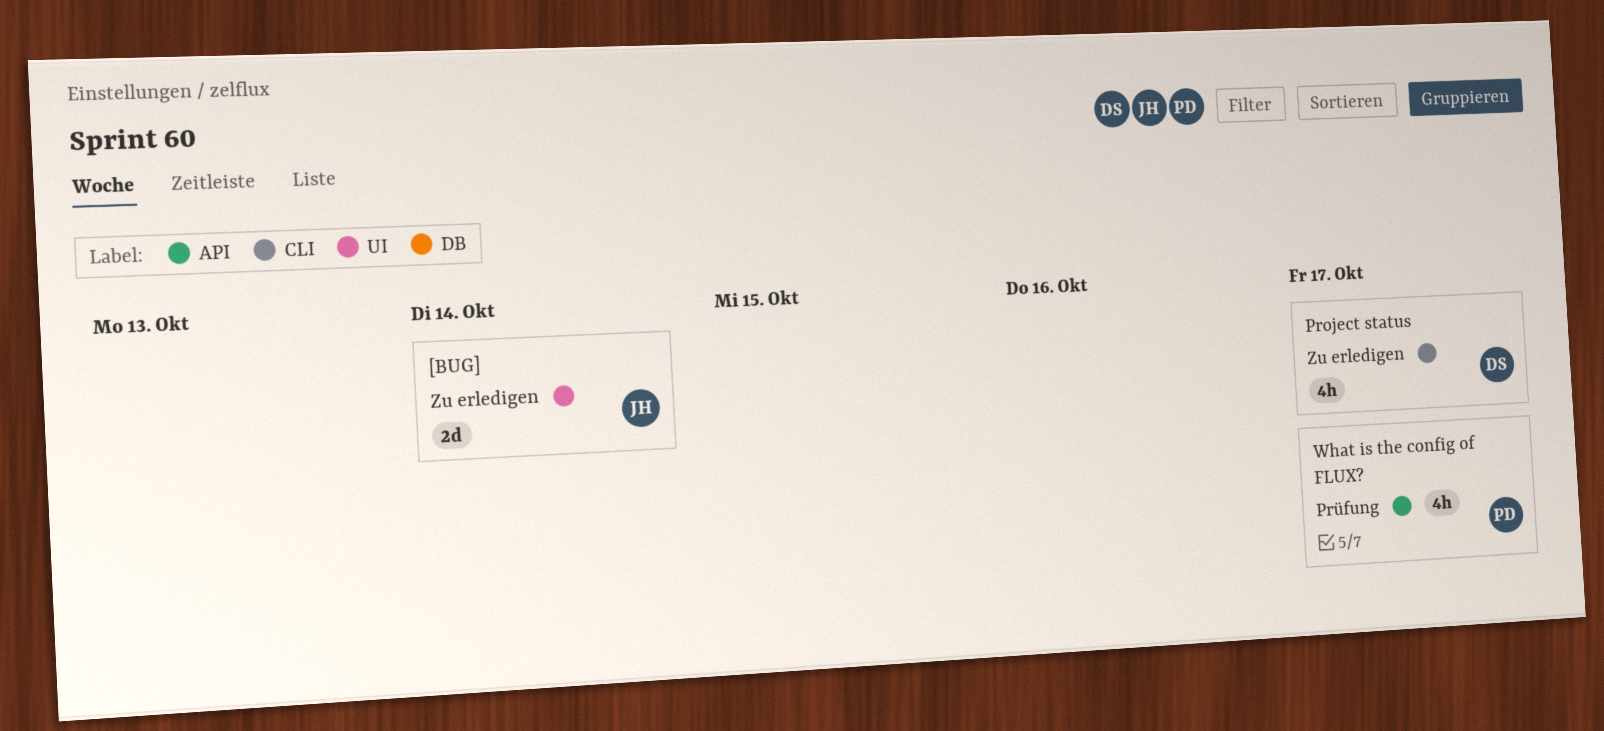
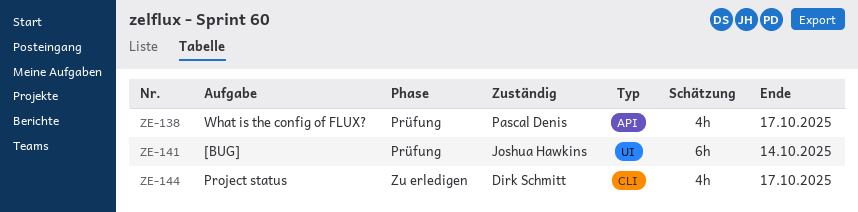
[BUG], status: Zu erledigen -> Prüfung
[BUG], estimate: 2d -> 6h

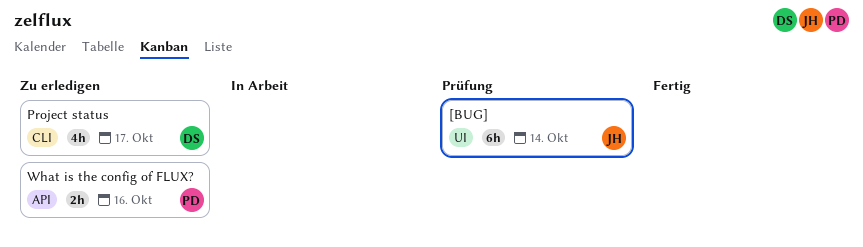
What is the config of FLUX?, status: Prüfung -> Zu erledigen
What is the config of FLUX?, estimate: 4h -> 2h
What is the config of FLUX?, due: Oct 17 -> Oct 16

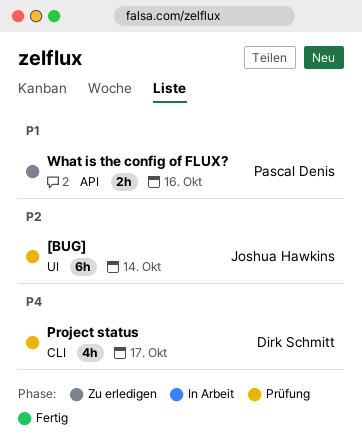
Project status, status: Zu erledigen -> Prüfung

